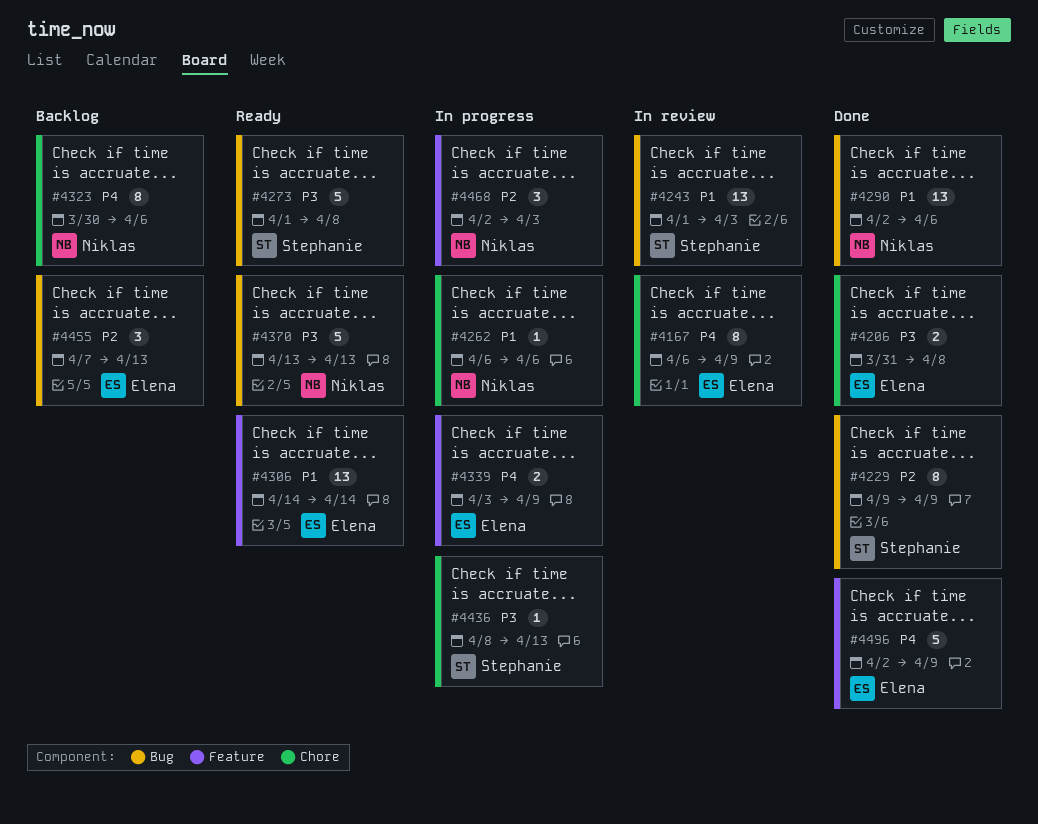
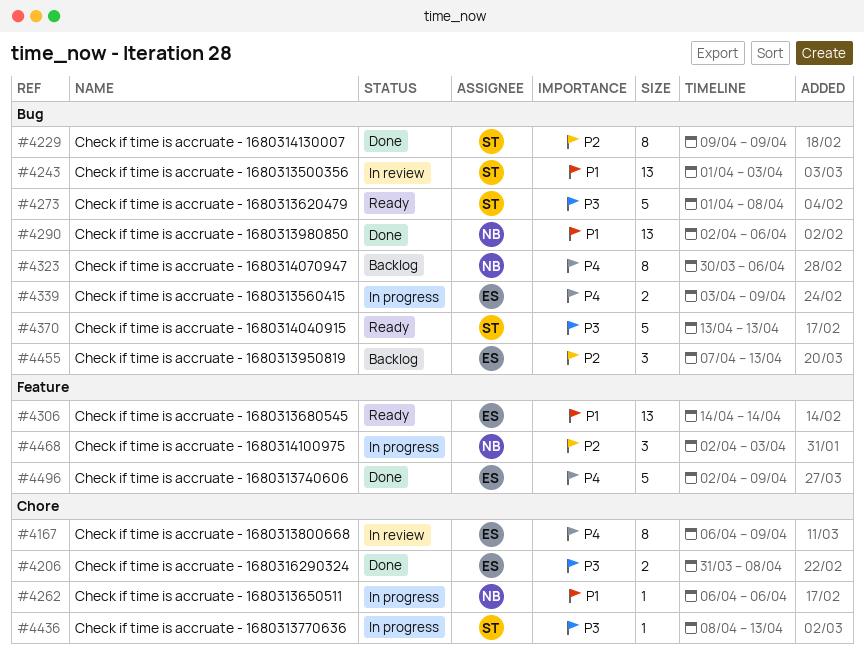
#4323, label: Chore -> Bug
#4339, label: Feature -> Bug
#4370, owner: Niklas -> Stephanie

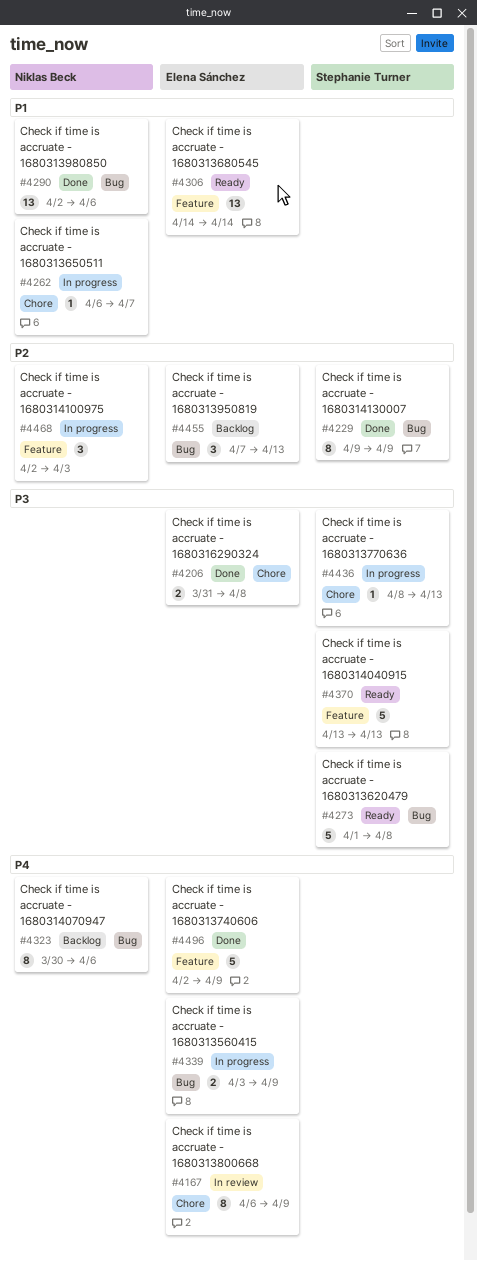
#4243: present -> none
#4262, due: Apr 6 -> Apr 7
#4370, label: Bug -> Feature

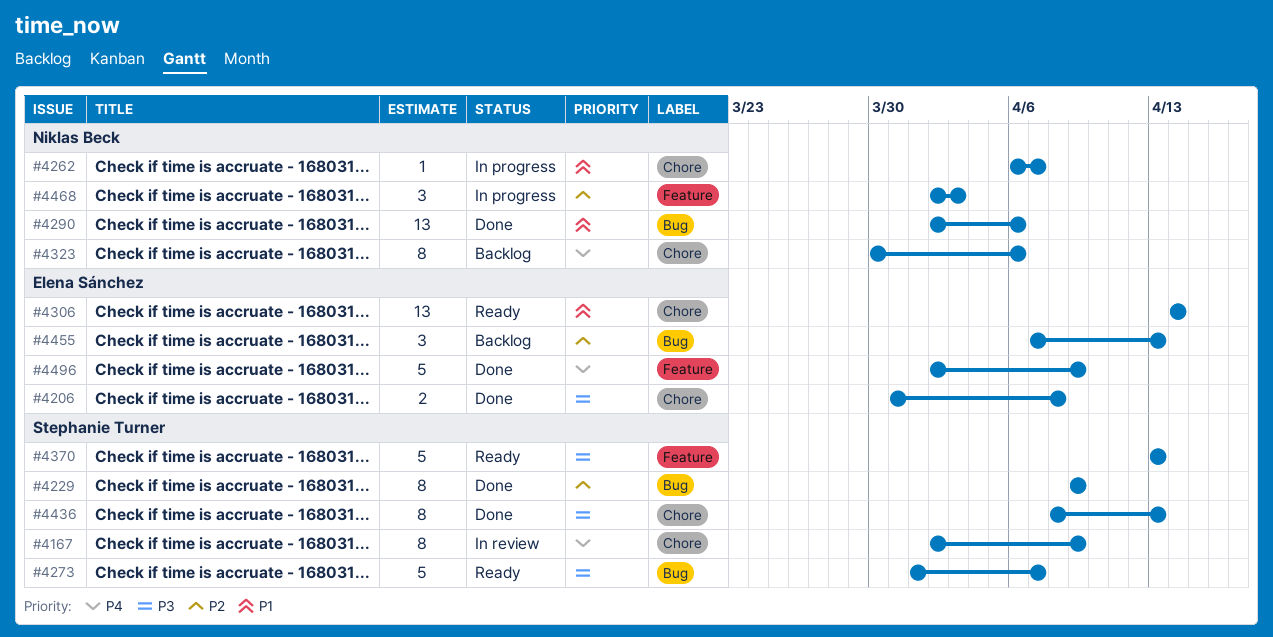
#4167, owner: Elena Sánchez -> Stephanie Turner
#4167, start: Apr 6 -> Apr 2
#4273, due: Apr 8 -> Apr 7
#4306, label: Feature -> Chore
#4323, label: Bug -> Chore
#4339: present -> none
#4436, status: In progress -> Done
#4436, estimate: 1 -> 8

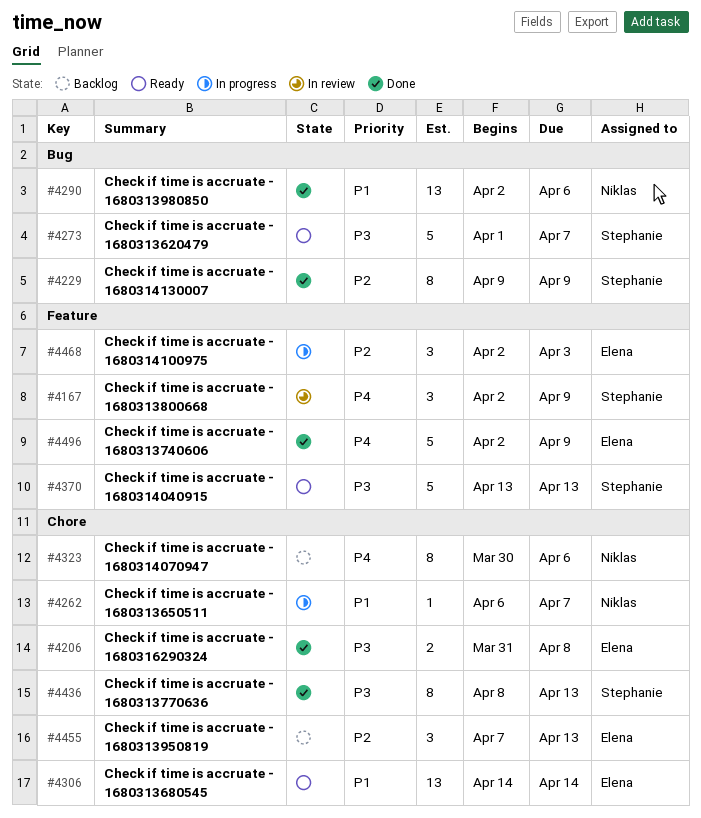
#4167, label: Chore -> Feature
#4167, estimate: 8 -> 3
#4455, label: Bug -> Chore
#4468, owner: Niklas Beck -> Elena Sánchez

